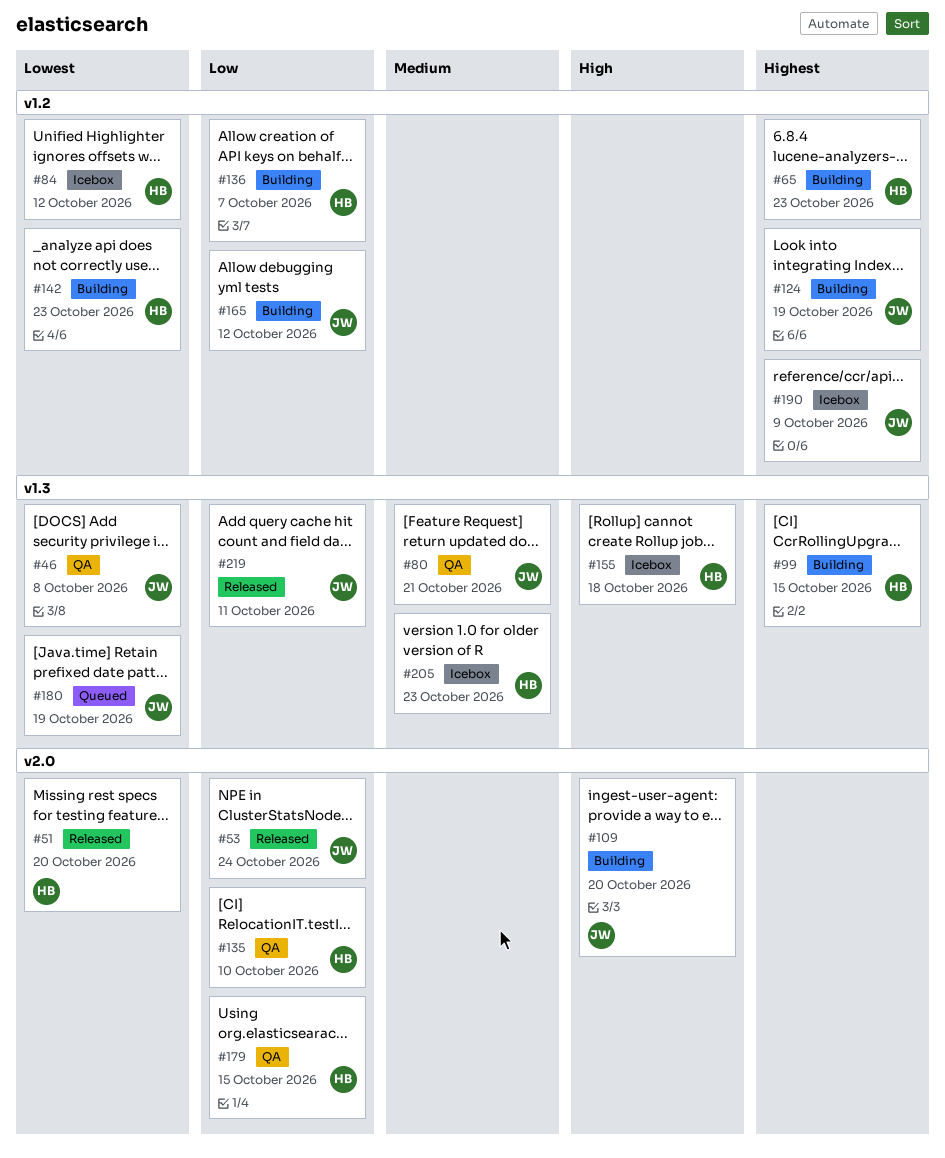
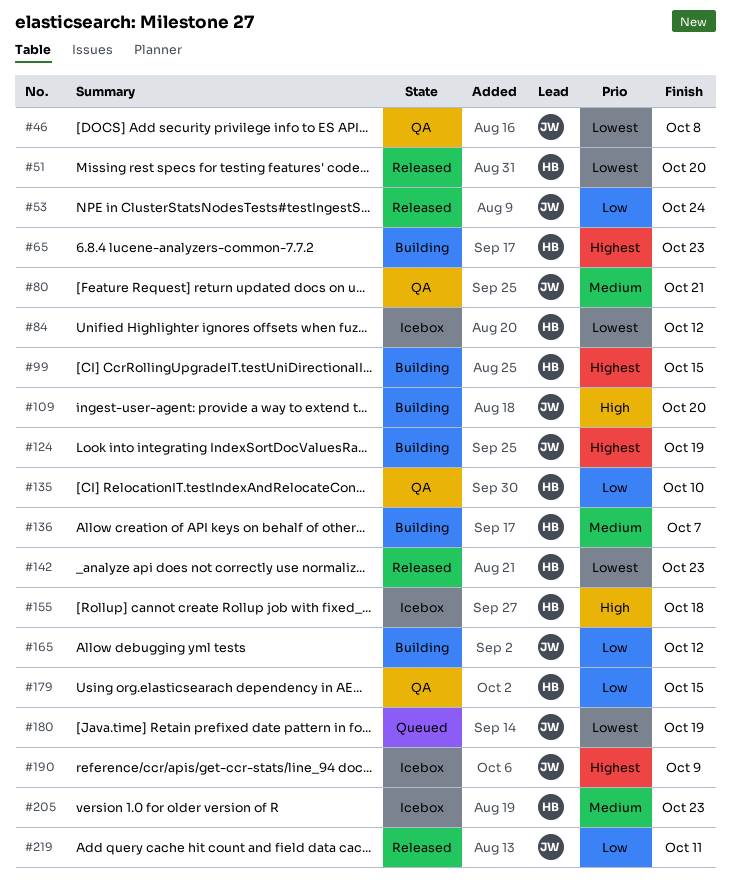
#136, priority: Low -> Medium
#142, status: Building -> Released

